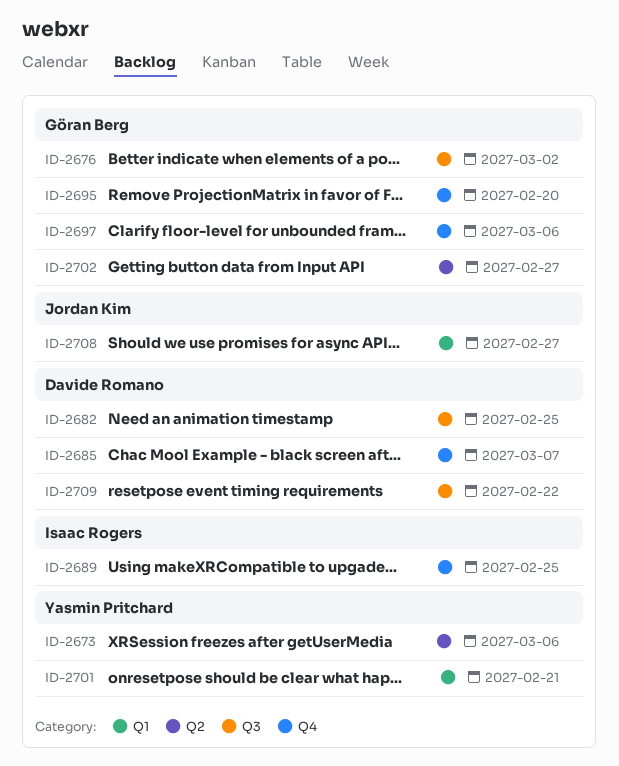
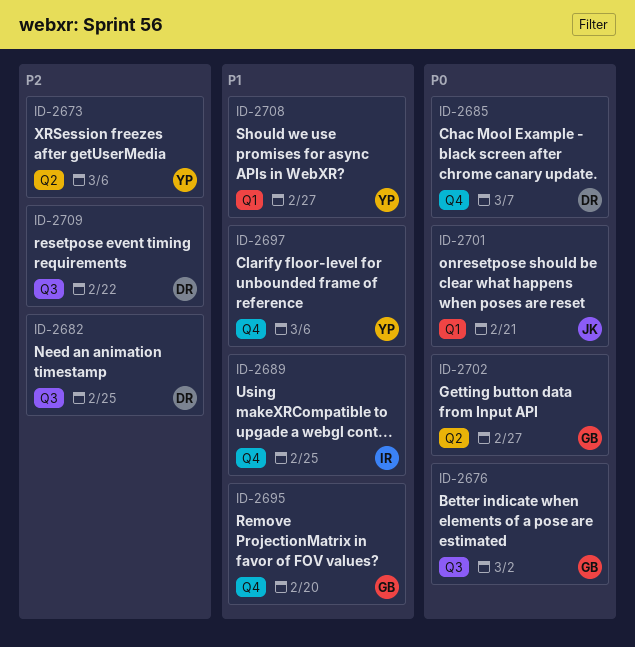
ID-2697, owner: Göran Berg -> Yasmin Pritchard
ID-2701, owner: Yasmin Pritchard -> Jordan Kim
ID-2708, owner: Jordan Kim -> Yasmin Pritchard

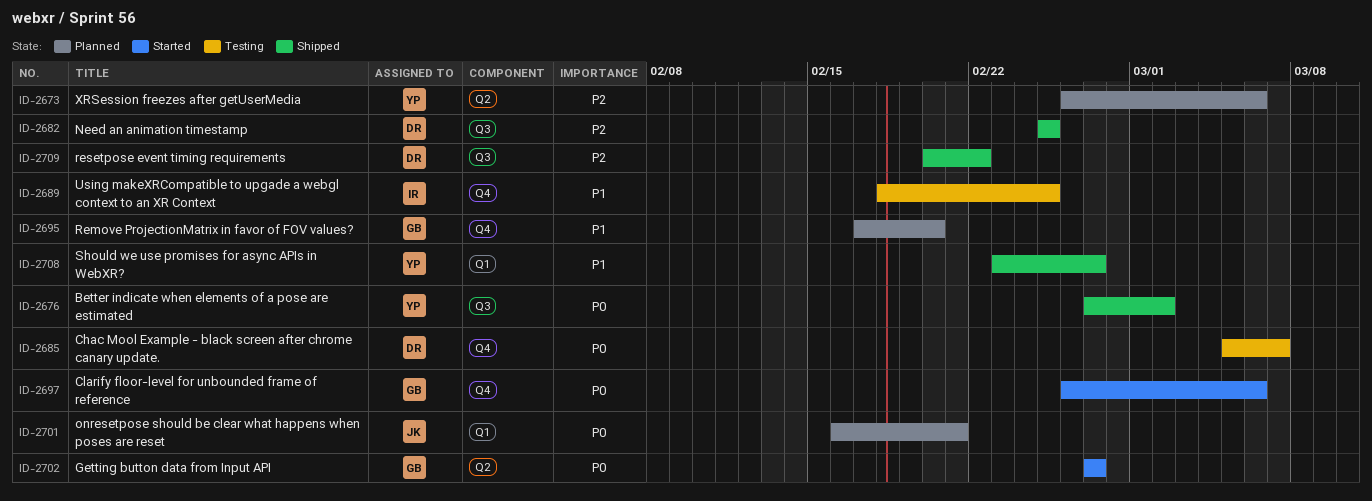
ID-2676, owner: GB -> YP
ID-2697, owner: YP -> GB
ID-2697, priority: P1 -> P0

